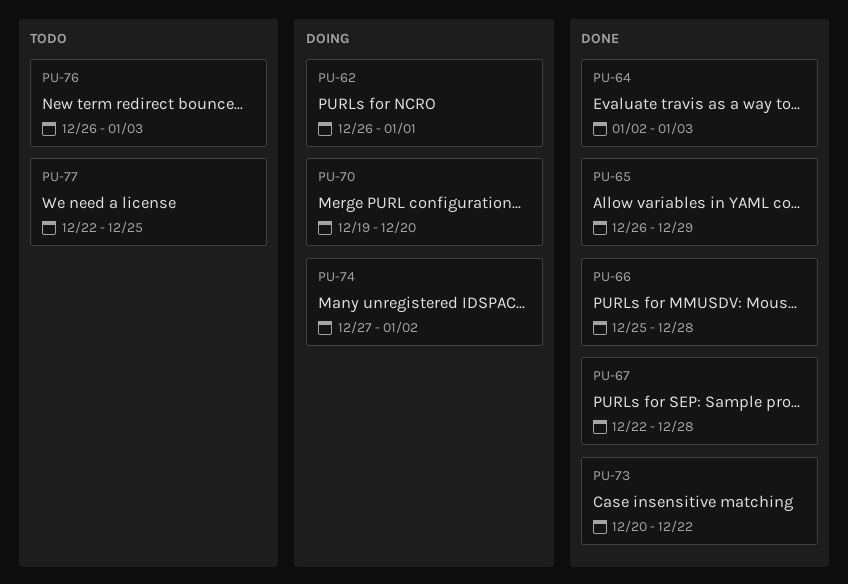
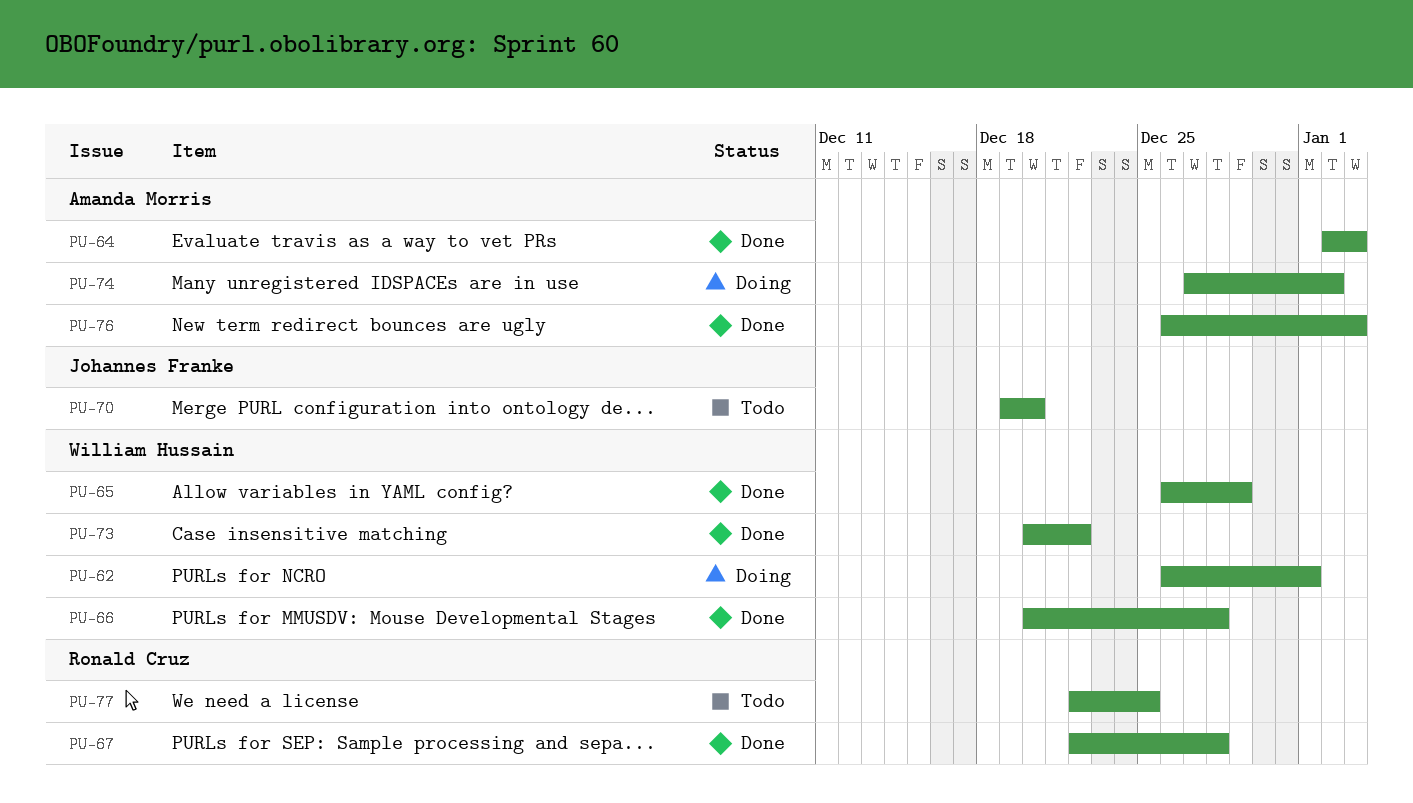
PU-66, start: Dec 25 -> Dec 20
PU-70, status: Doing -> Todo
PU-76, status: Todo -> Done

